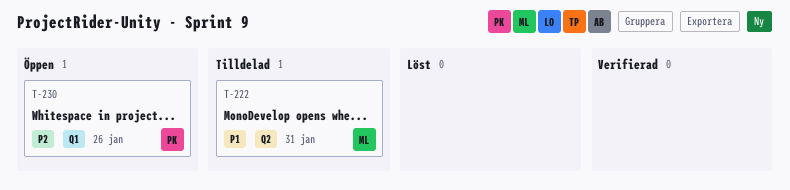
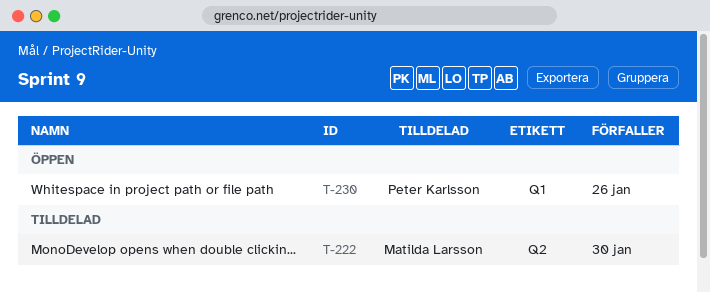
T-222, due: Jan 31 -> Jan 30

